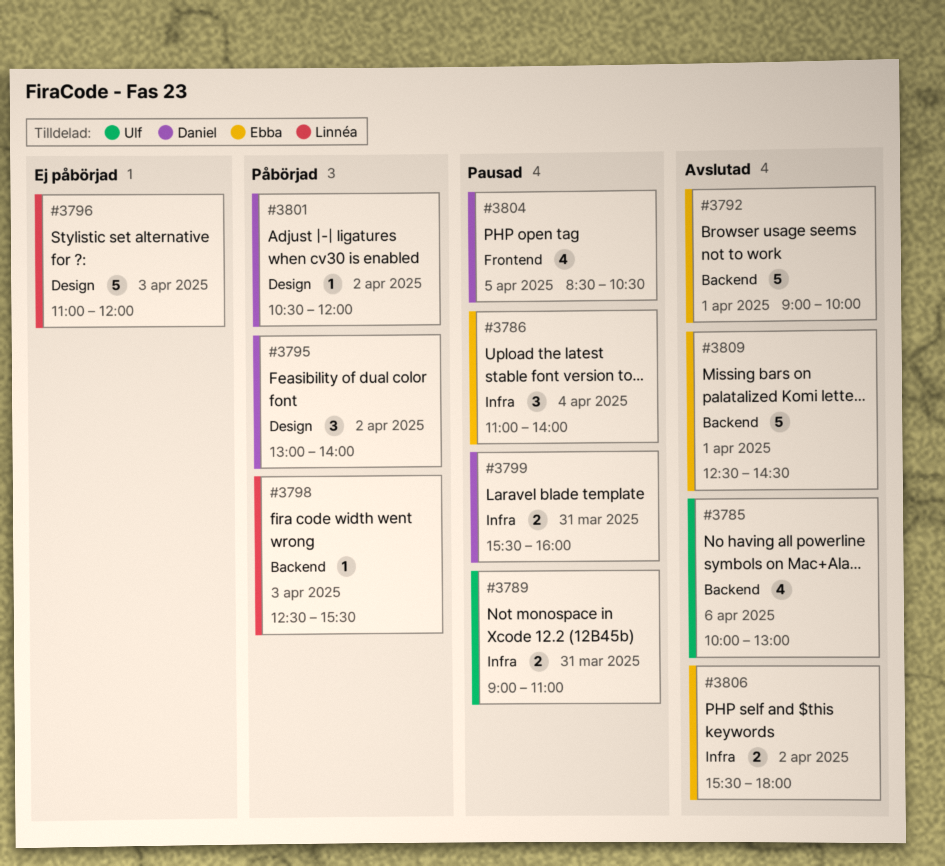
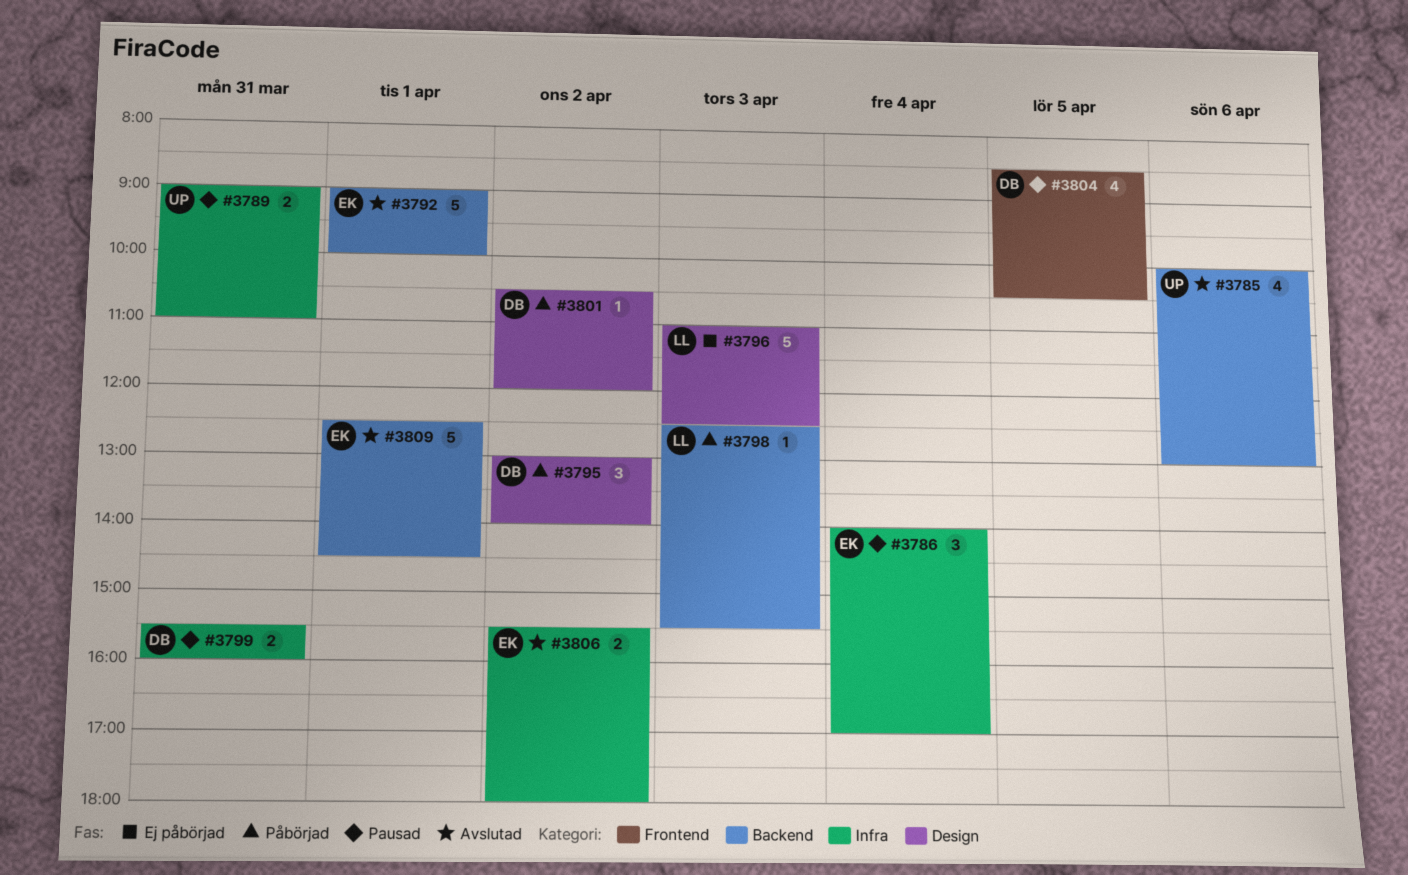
#3786, begins: 11:00 -> 14:00
#3786, ends: 14:00 -> 17:00
#3796, ends: 12:00 -> 12:30

